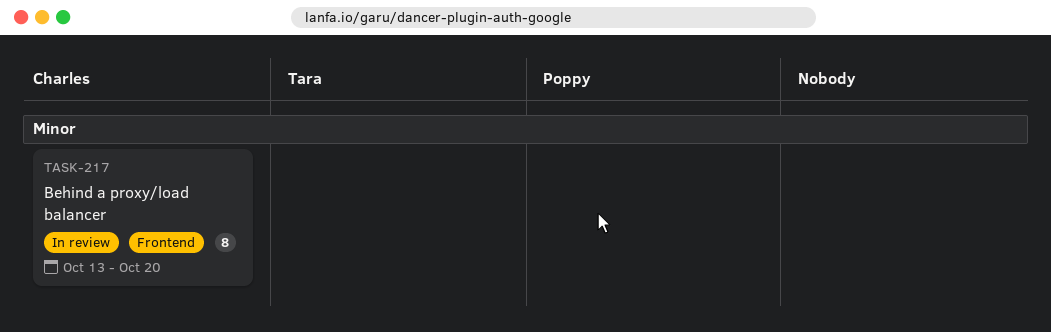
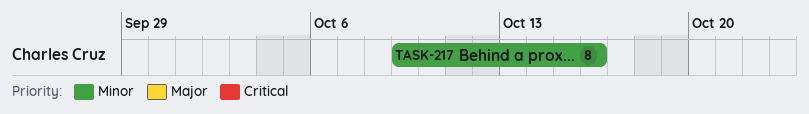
TASK-217, start: Oct 13 -> Oct 9
TASK-217, due: Oct 20 -> Oct 16

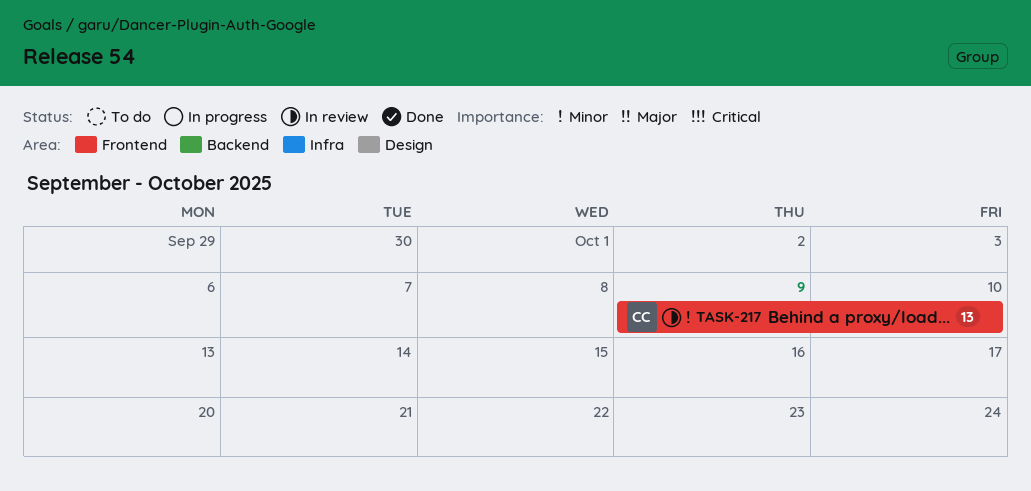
TASK-217, estimate: 8 -> 13
TASK-217, due: Oct 16 -> Oct 10

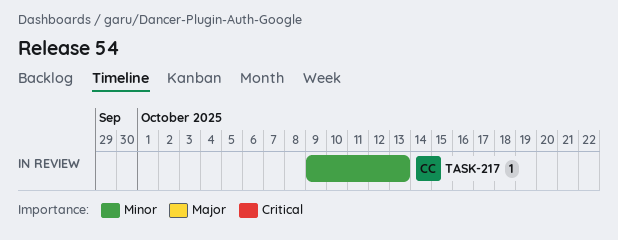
TASK-217, estimate: 13 -> 1
TASK-217, due: Oct 10 -> Oct 13

